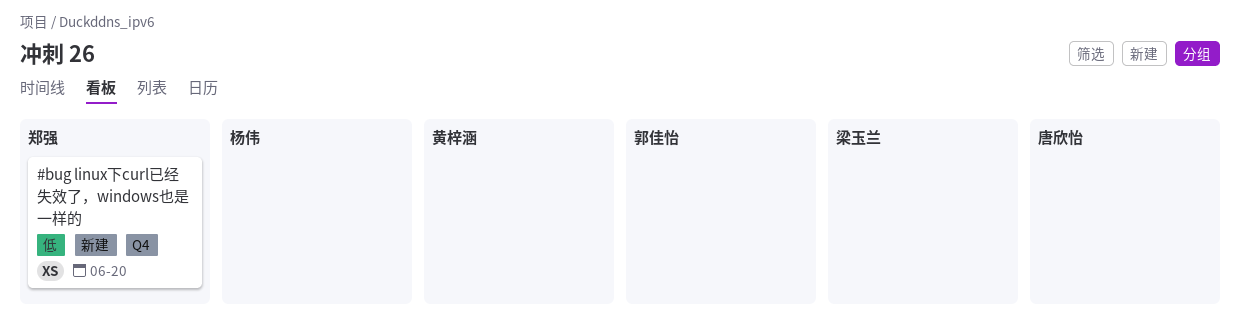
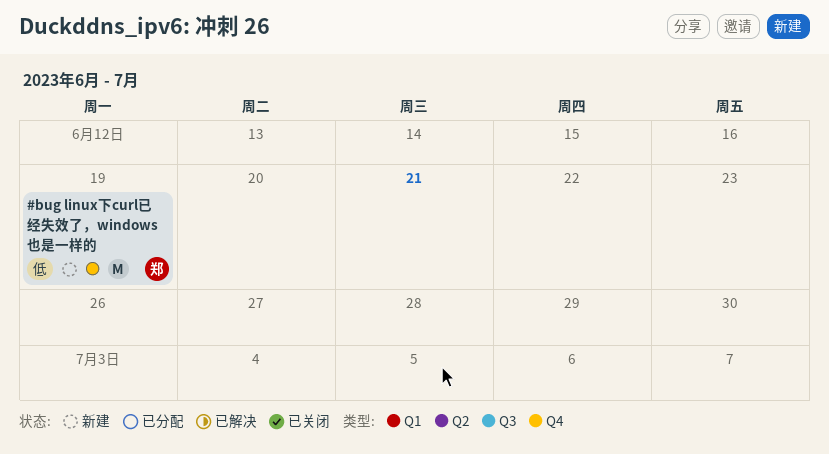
#bug linux下curl已经失效了，windows也是一样的, estimate: XS -> M
#bug linux下curl已经失效了，windows也是一样的, due: Jun 20 -> Jun 19

